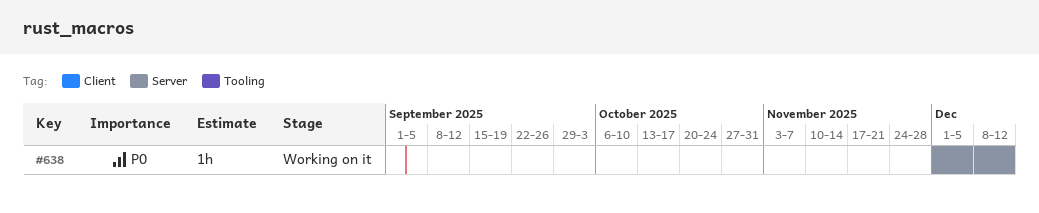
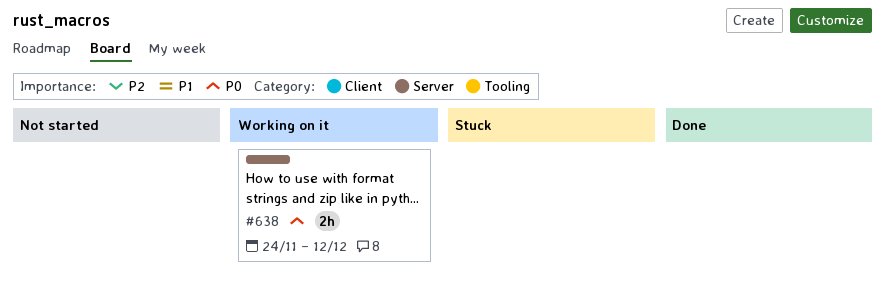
#638, estimate: 1h -> 2h
#638, start: Dec 1 -> Nov 24

